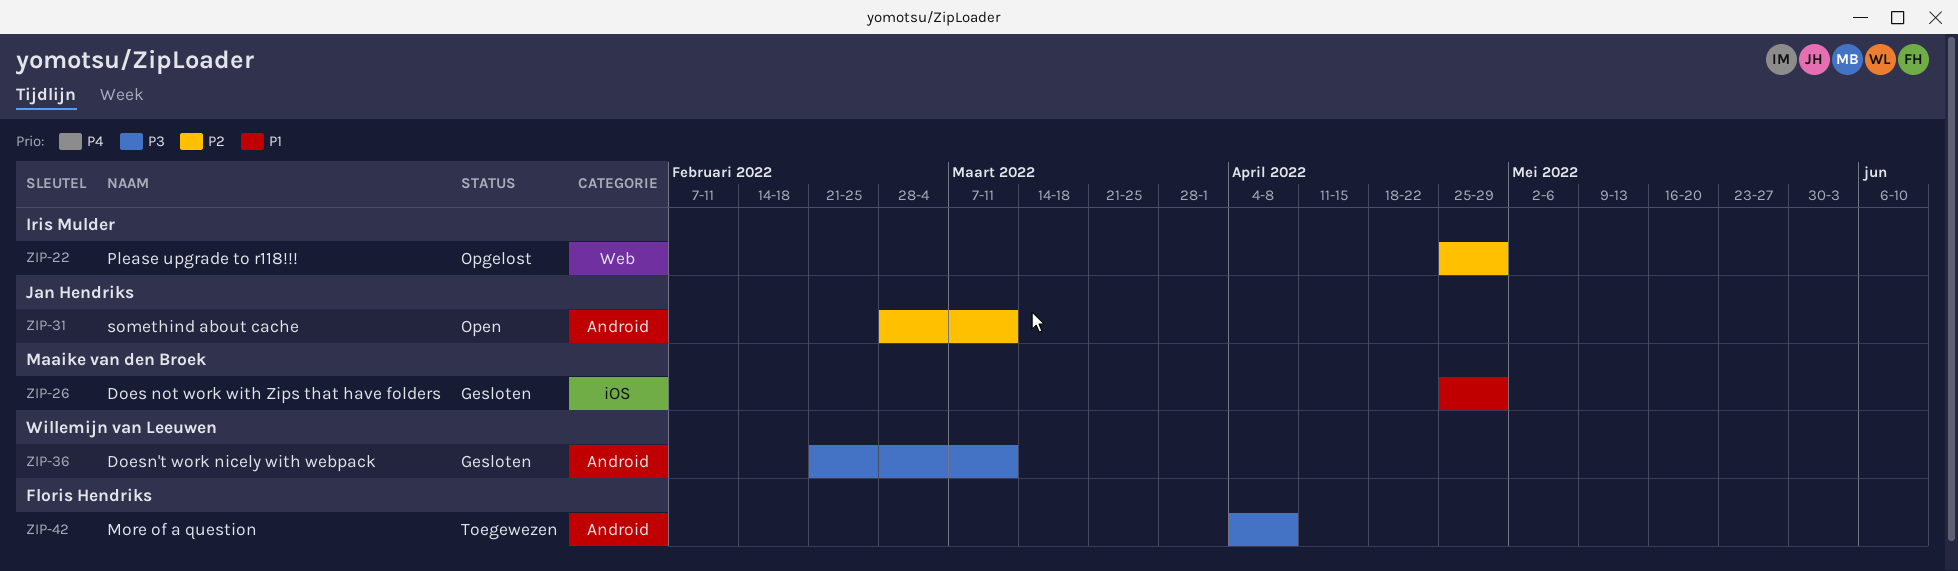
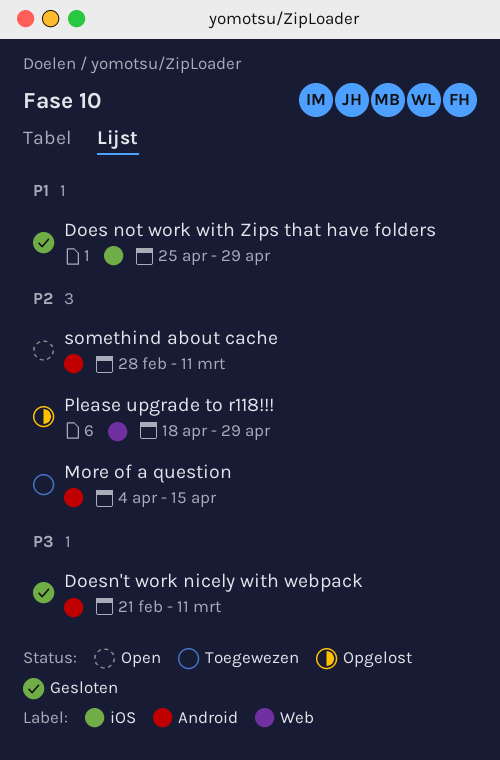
More of a question, priority: P3 -> P2
More of a question, due: Apr 8 -> Apr 15
Please upgrade to r118!!!, start: Apr 25 -> Apr 18

